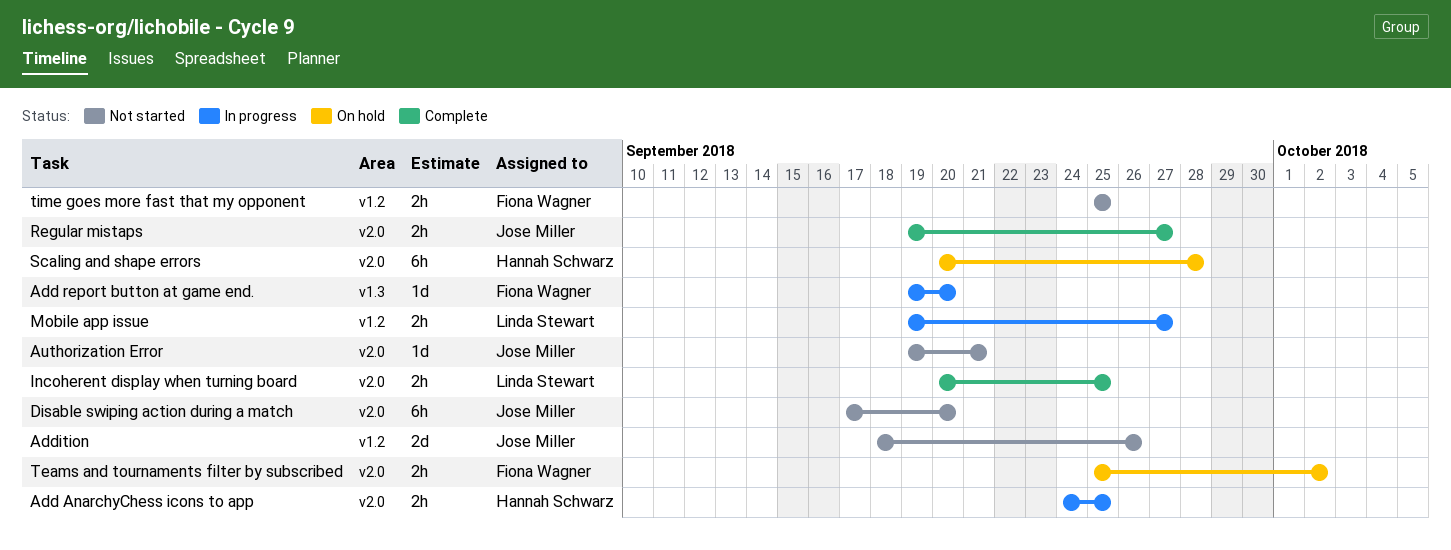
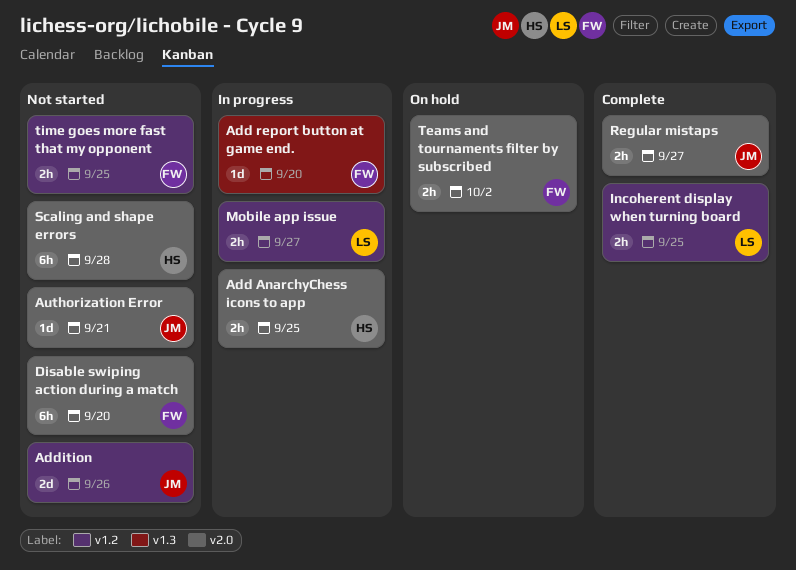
Disable swiping action during a match, owner: Jose Miller -> Fiona Wagner
Incoherent display when turning board, label: v2.0 -> v1.2
Scaling and shape errors, status: On hold -> Not started

